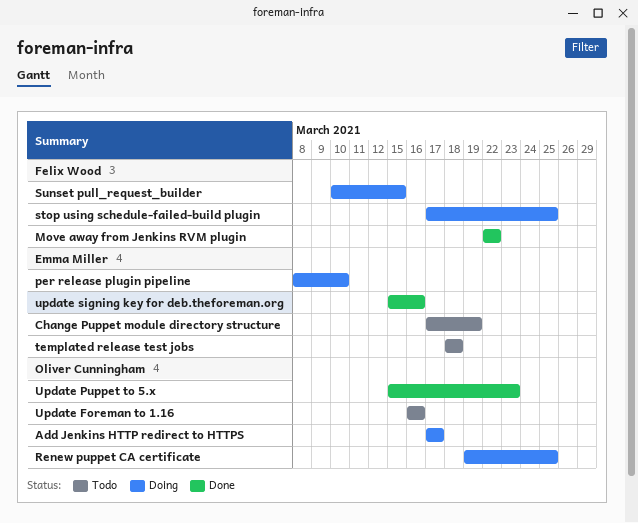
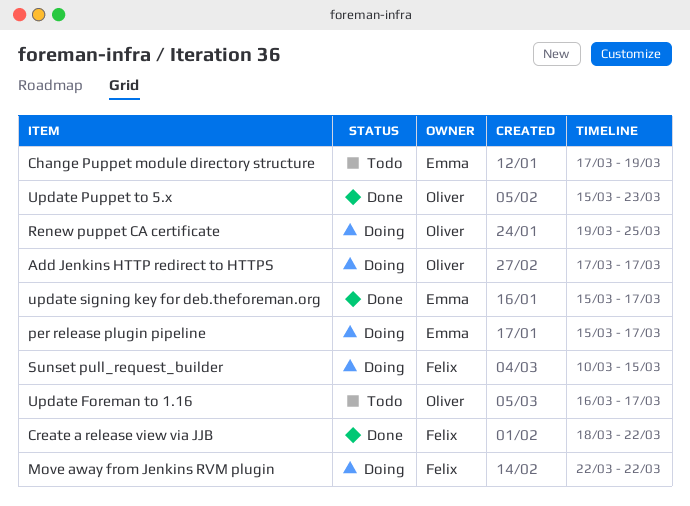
Create a release view via JJB: none -> present
Move away from Jenkins RVM plugin, status: Done -> Doing
per release plugin pipeline, start: Mar 8 -> Mar 15
per release plugin pipeline, due: Mar 10 -> Mar 17
stop using schedule-failed-build plugin: present -> none
templated release test jobs: present -> none
Update Foreman to 1.16, due: Mar 16 -> Mar 17
update signing key for deb.theforeman.org, due: Mar 16 -> Mar 17

